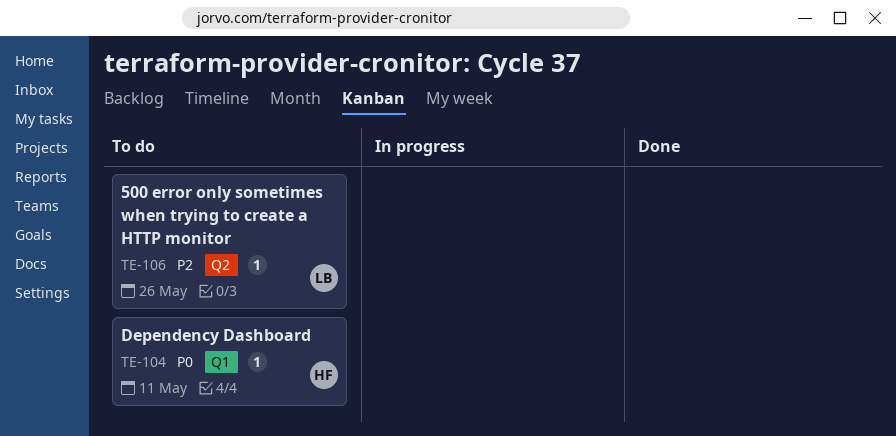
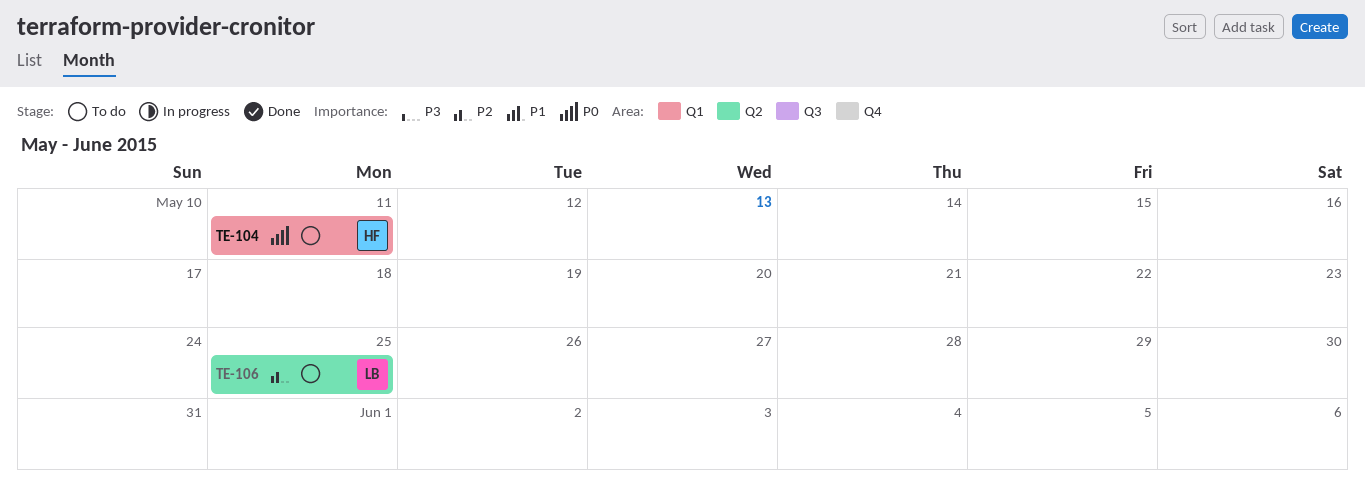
TE-106, due: May 26 -> May 25

